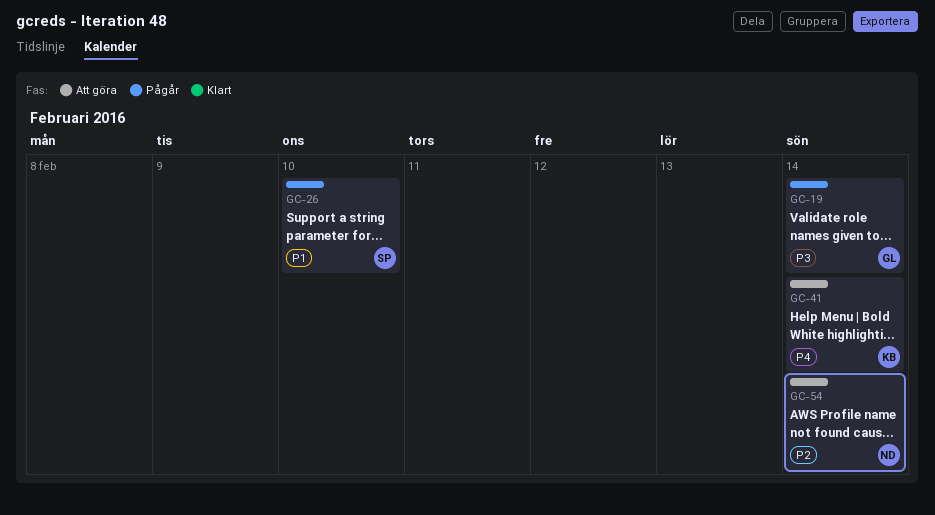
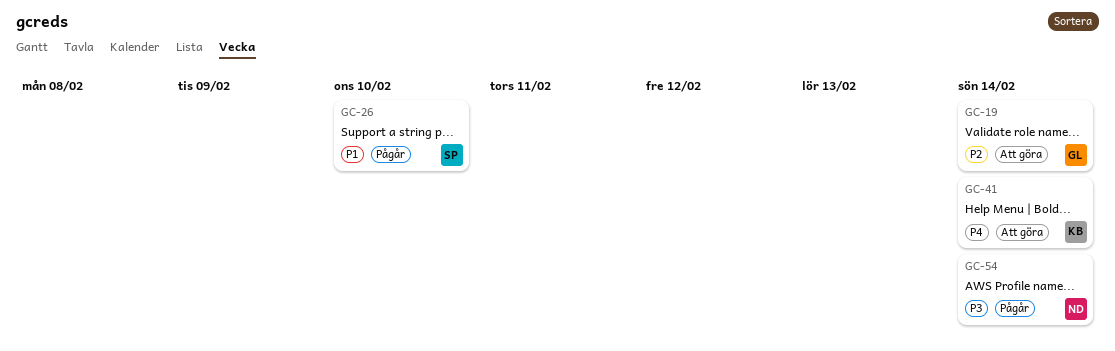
GC-19, status: Pågår -> Att göra
GC-19, priority: P3 -> P2
GC-54, status: Att göra -> Pågår
GC-54, priority: P2 -> P3

